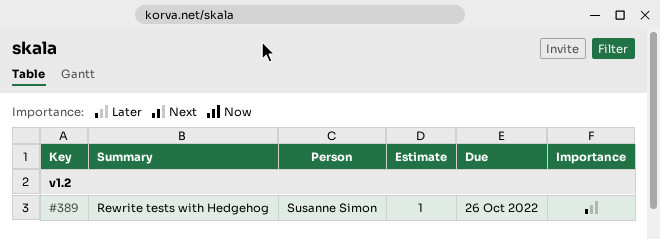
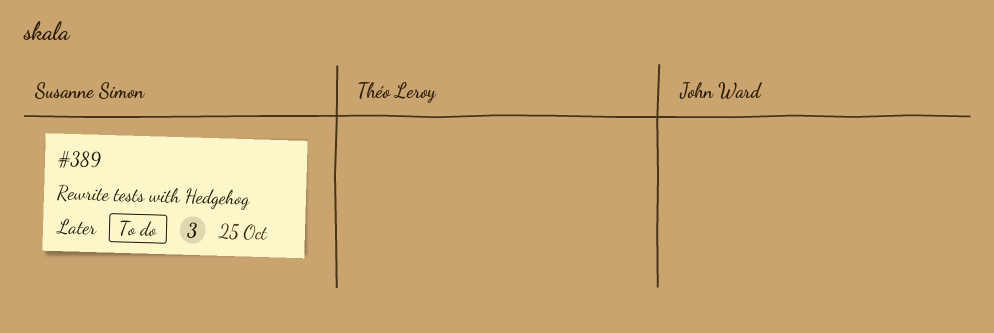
#389, estimate: 1 -> 3
#389, due: Oct 26 -> Oct 25

